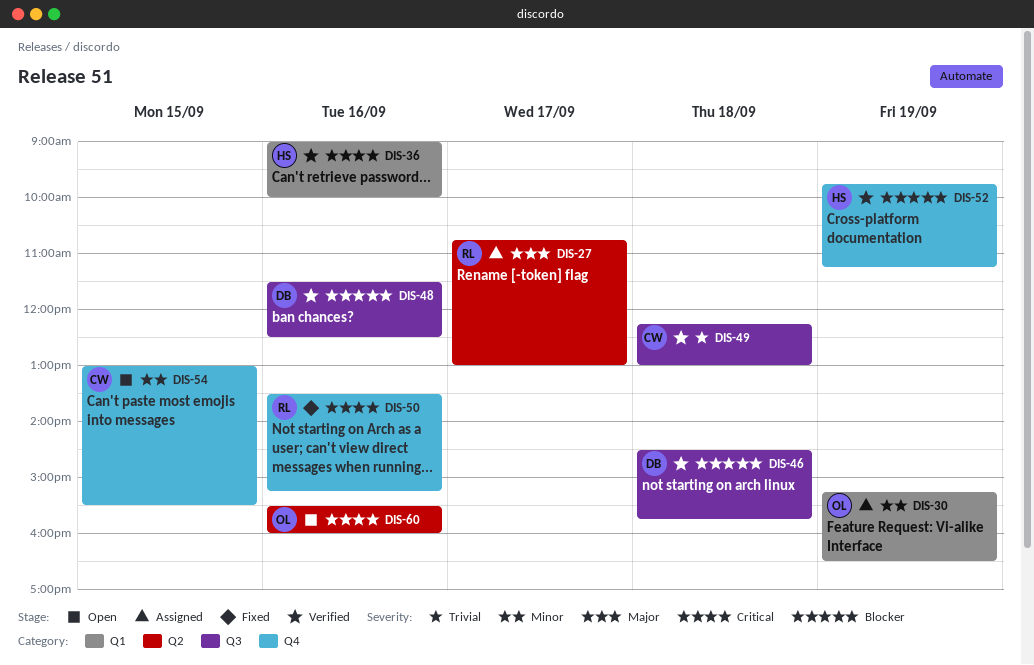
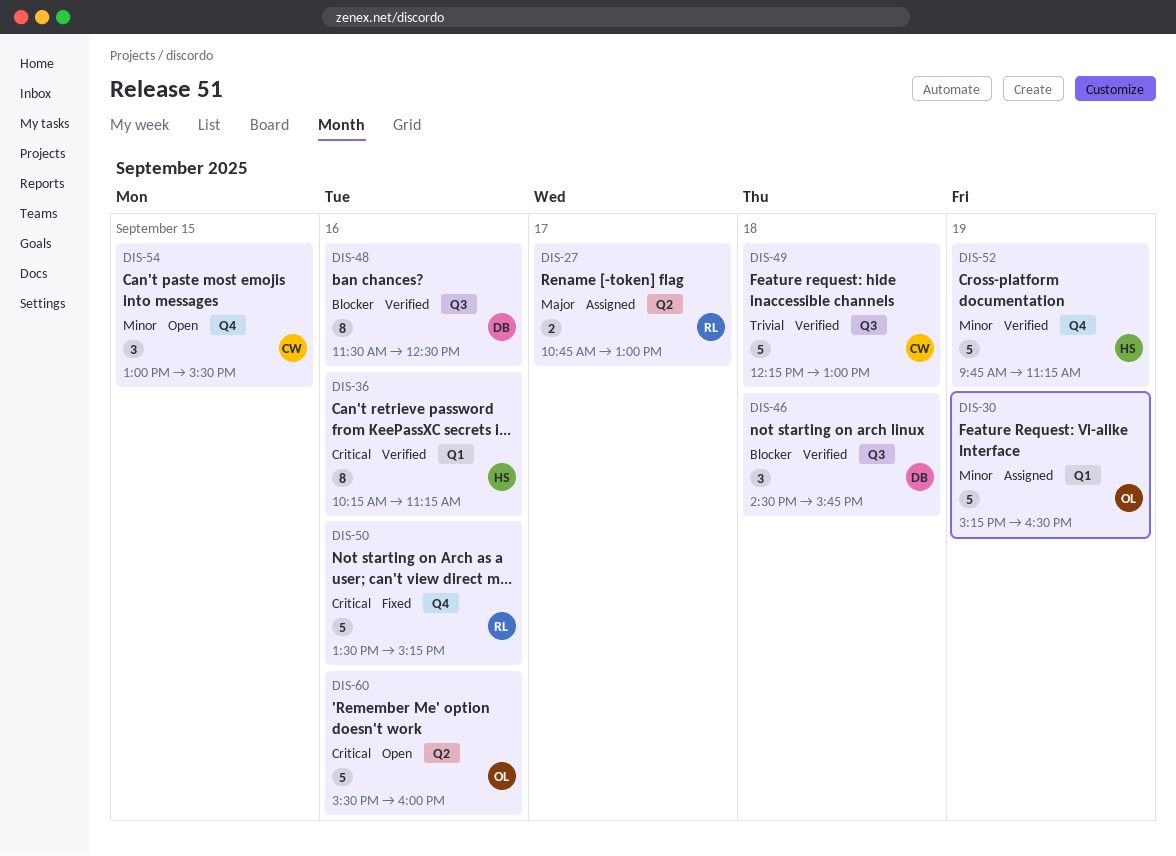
DIS-36, begins: 09:00 -> 10:15
DIS-36, ends: 10:00 -> 11:15
DIS-52, priority: Blocker -> Minor

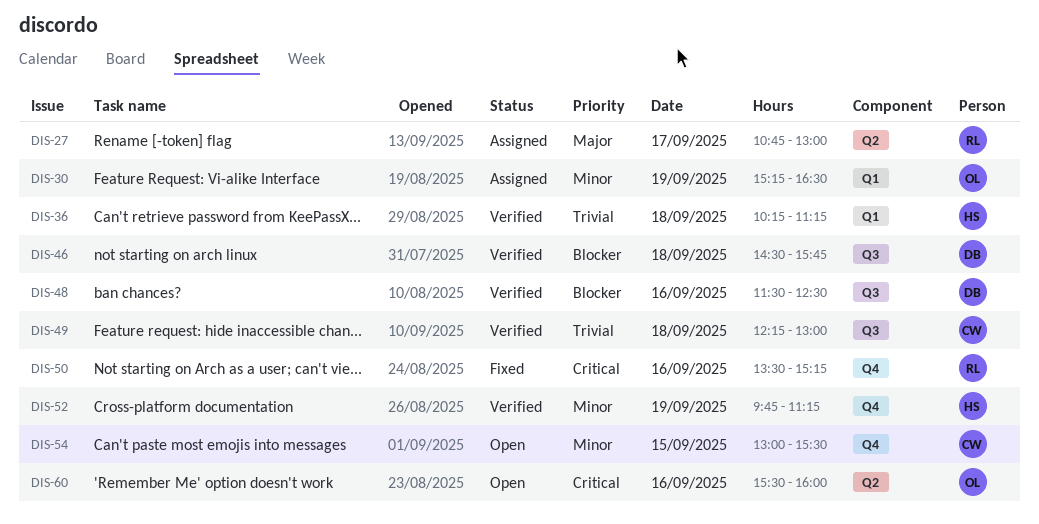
DIS-36, priority: Critical -> Trivial
DIS-36, day: Sep 16 -> Sep 18

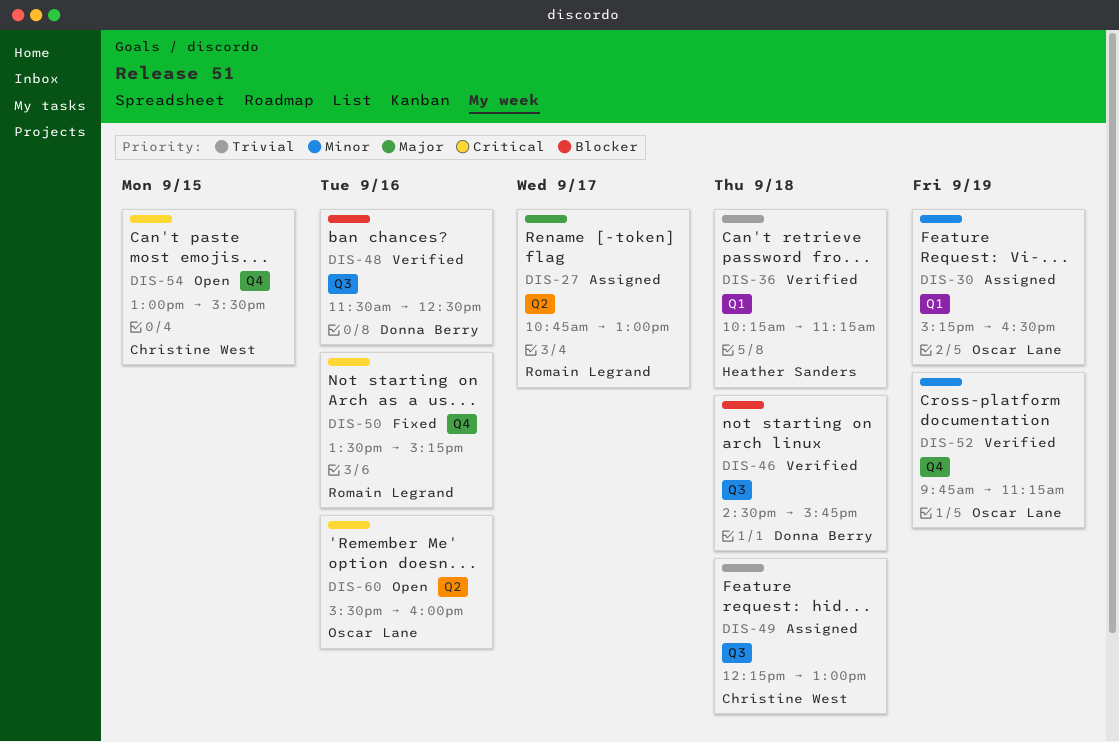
DIS-49, status: Verified -> Assigned
DIS-52, owner: Heather Sanders -> Oscar Lane
DIS-54, priority: Minor -> Critical

